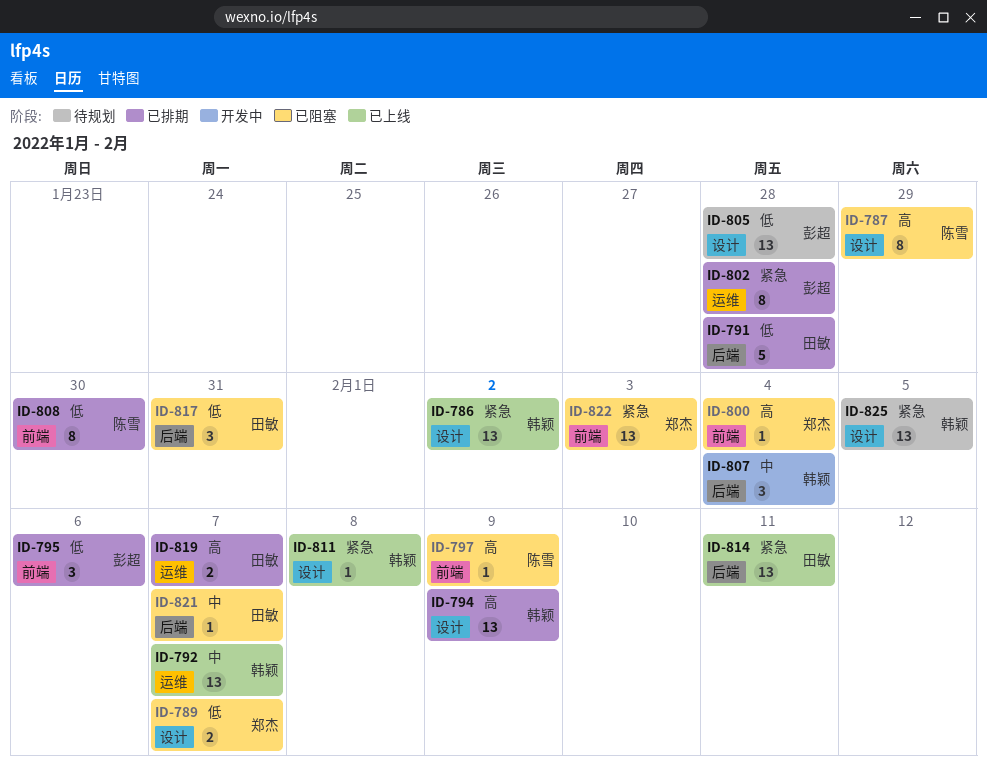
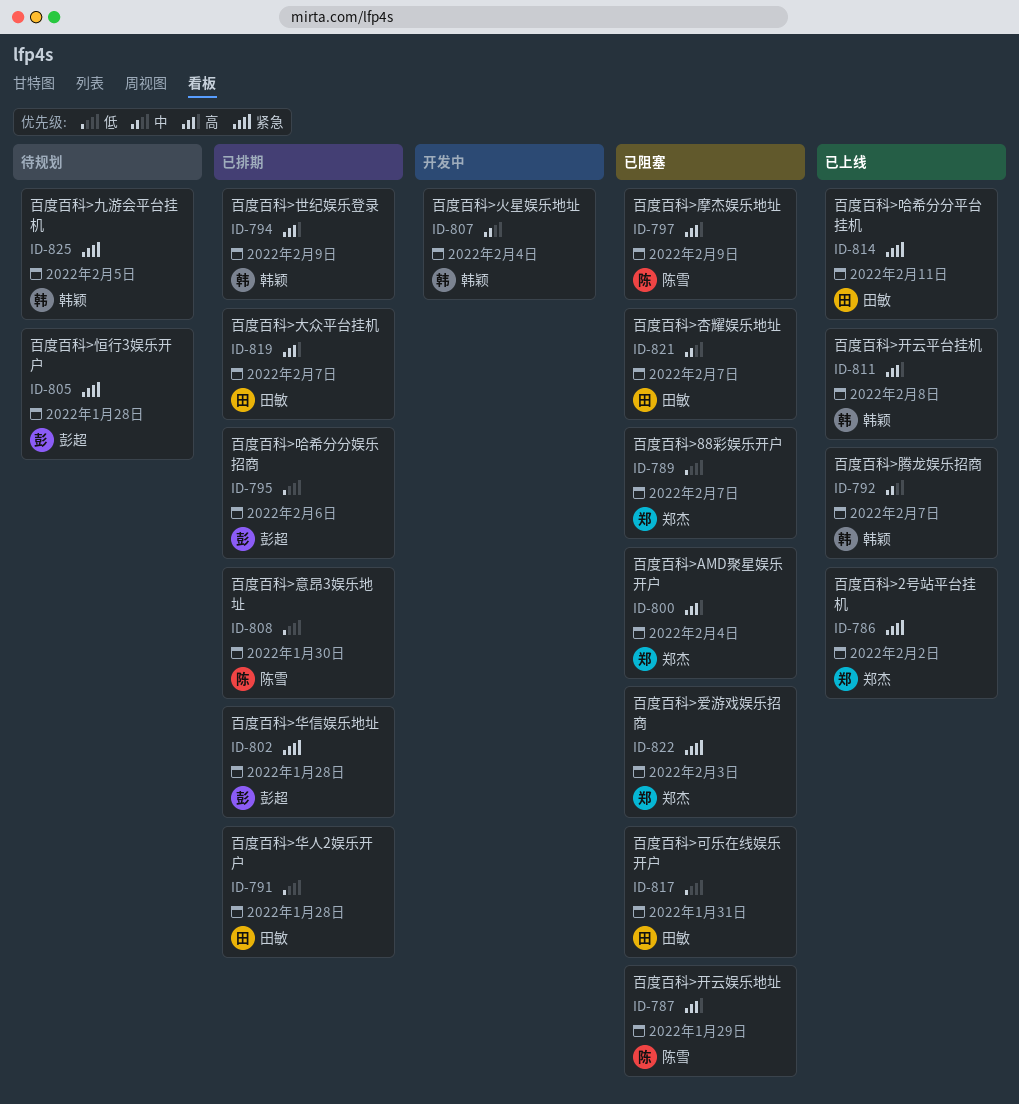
ID-786, owner: 韩颖 -> 郑杰
ID-805, priority: 低 -> 紧急
ID-811, priority: 紧急 -> 高

